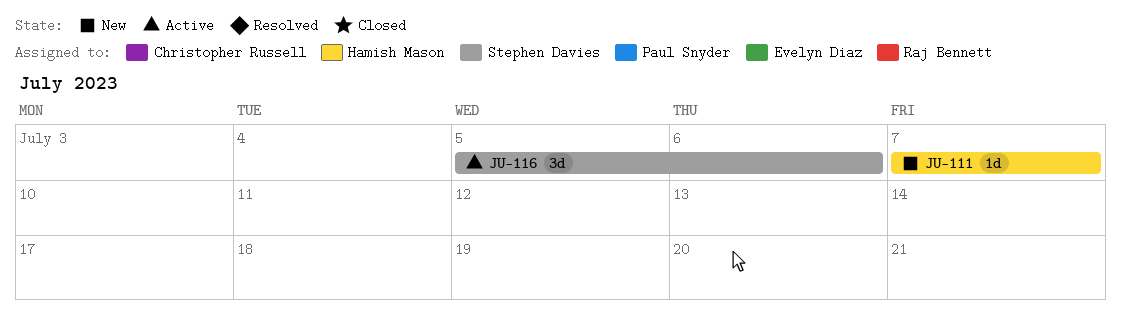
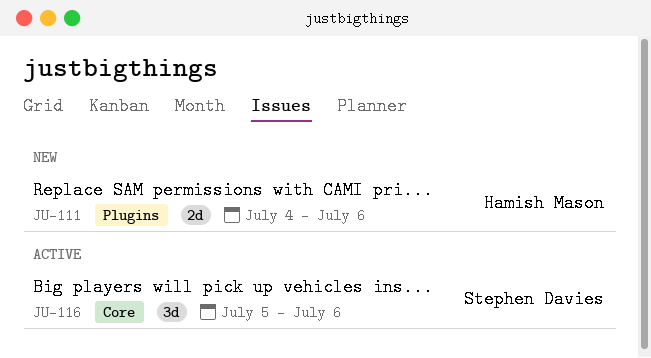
JU-111, estimate: 1d -> 2d
JU-111, start: Jul 7 -> Jul 4
JU-111, due: Jul 7 -> Jul 6

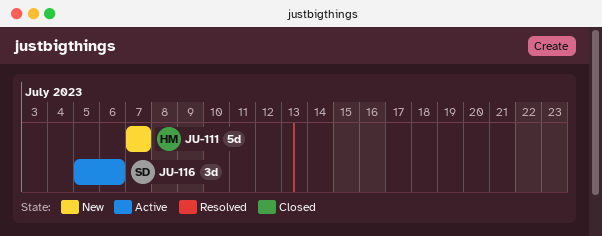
JU-111, estimate: 2d -> 5d
JU-111, start: Jul 4 -> Jul 7
JU-111, due: Jul 6 -> Jul 7

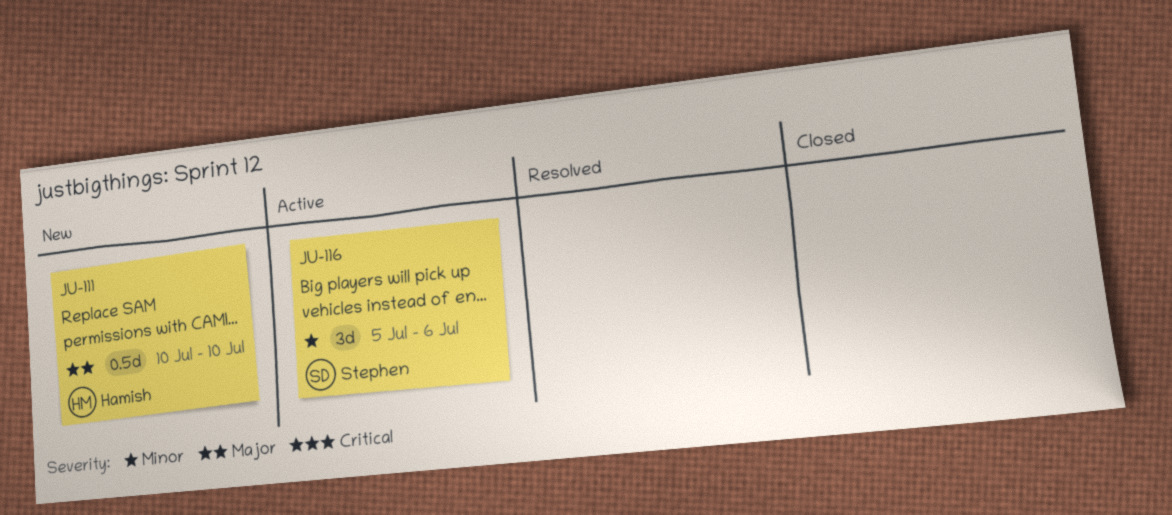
JU-111, estimate: 5d -> 0.5d
JU-111, start: Jul 7 -> Jul 10
JU-111, due: Jul 7 -> Jul 10

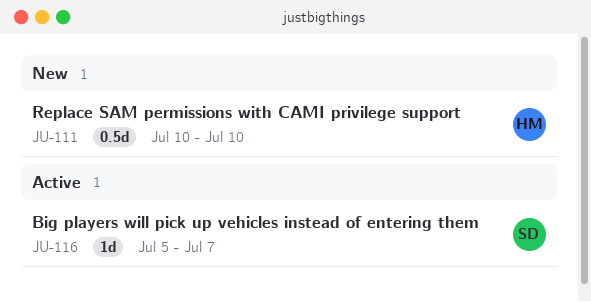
JU-116, estimate: 3d -> 1d
JU-116, due: Jul 6 -> Jul 7

